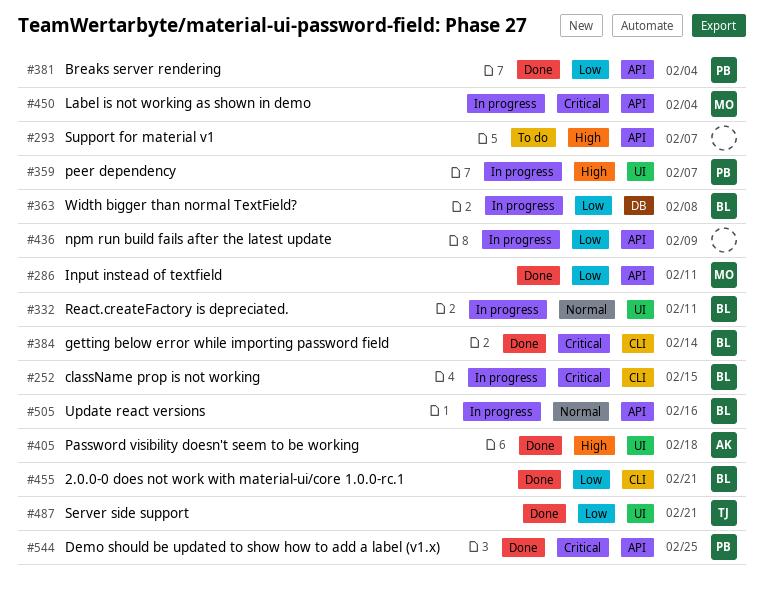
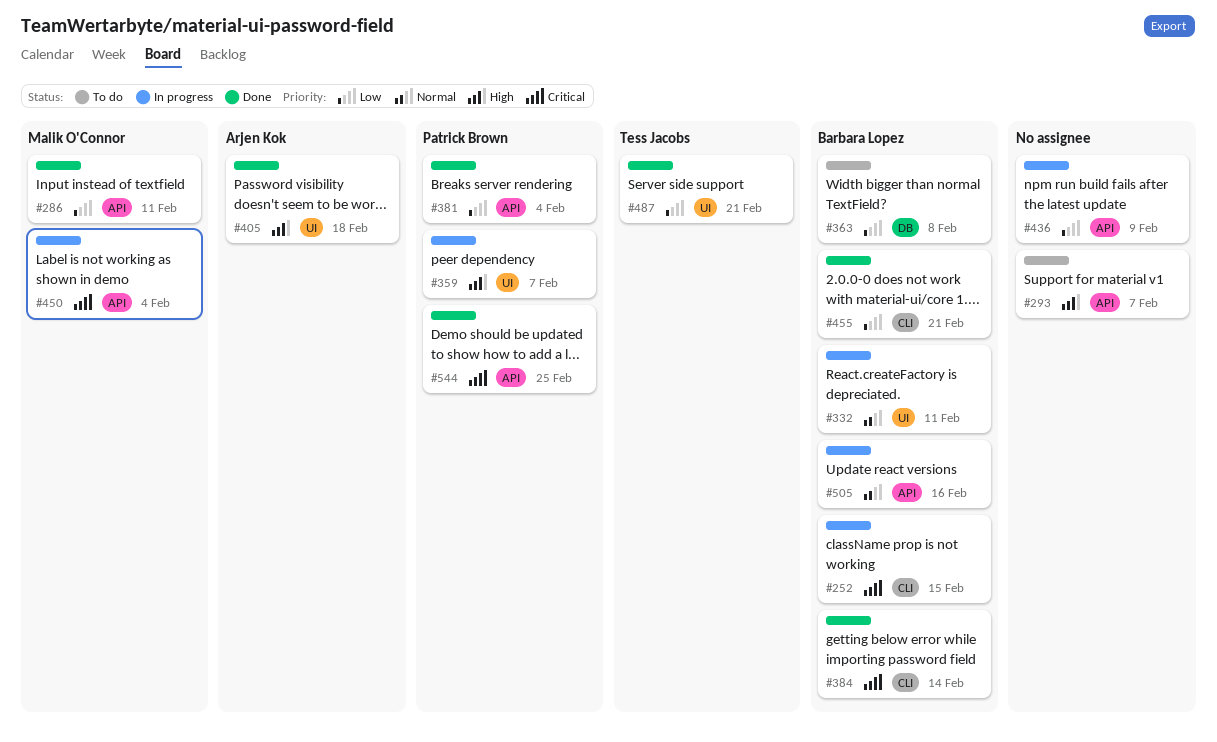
#363, status: In progress -> To do

